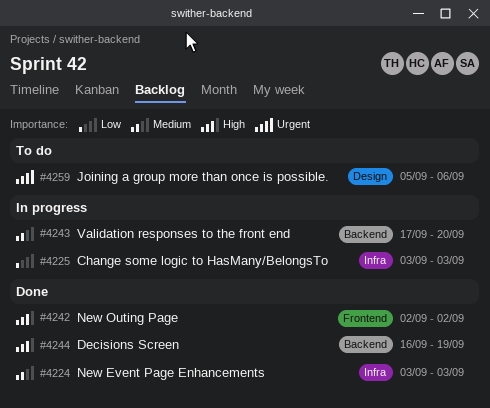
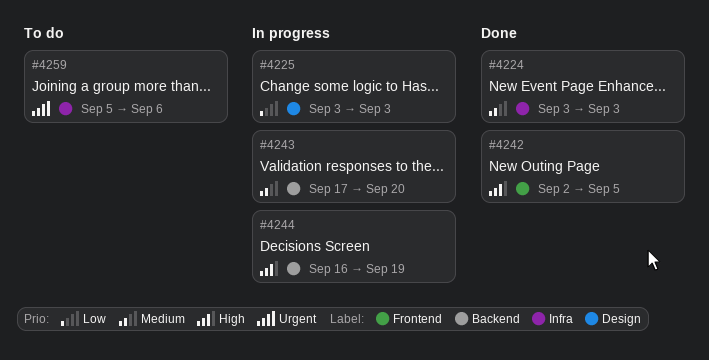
#4225, label: Infra -> Design
#4242, due: Sep 2 -> Sep 5
#4244, status: Done -> In progress
#4259, label: Design -> Infra

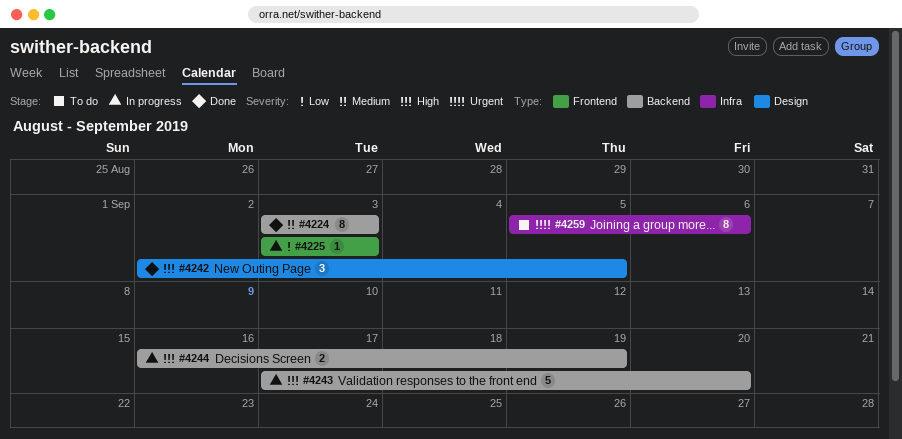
#4224, label: Infra -> Backend
#4225, label: Design -> Frontend
#4242, label: Frontend -> Design
#4243, priority: Medium -> High

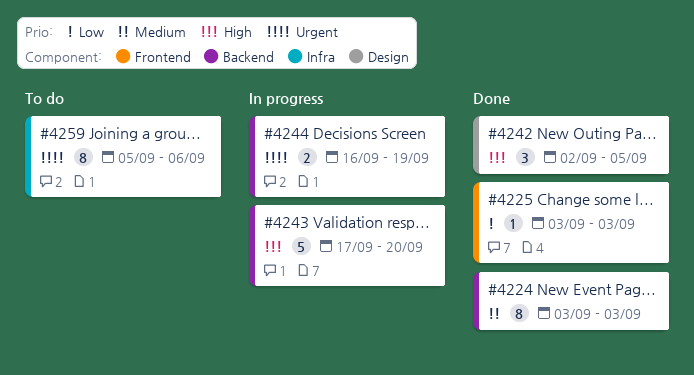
#4225, status: In progress -> Done
#4244, priority: High -> Urgent

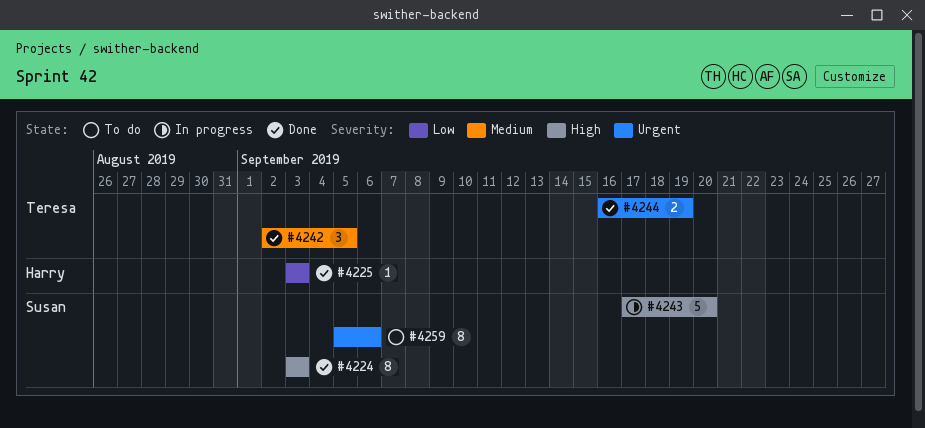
#4224, priority: Medium -> High
#4242, priority: High -> Medium
#4244, status: In progress -> Done

